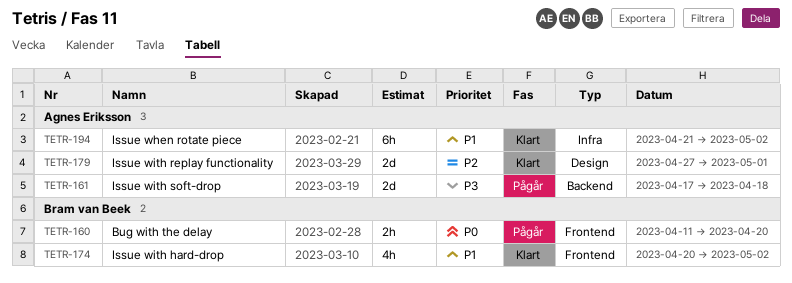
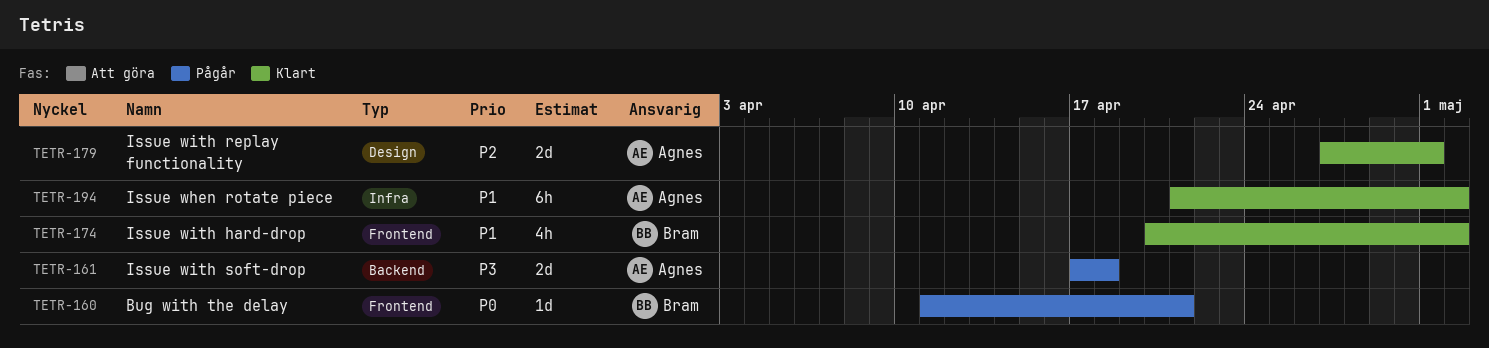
TETR-160, estimate: 2h -> 1d
TETR-160, due: Apr 20 -> Apr 21

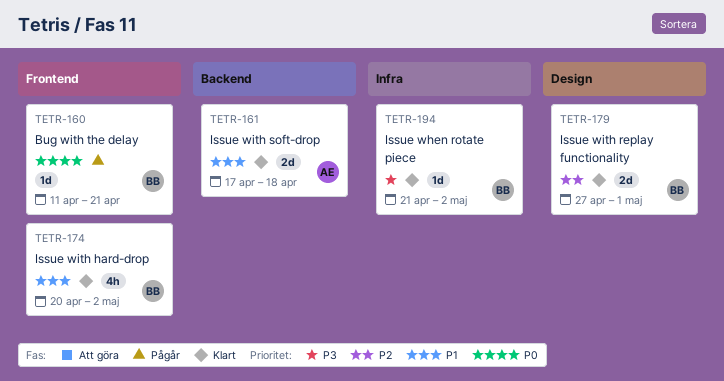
TETR-161, status: Pågår -> Klart
TETR-161, priority: P3 -> P1
TETR-179, owner: Agnes -> Bram
TETR-194, owner: Agnes -> Bram
TETR-194, priority: P1 -> P3
TETR-194, estimate: 6h -> 1d

